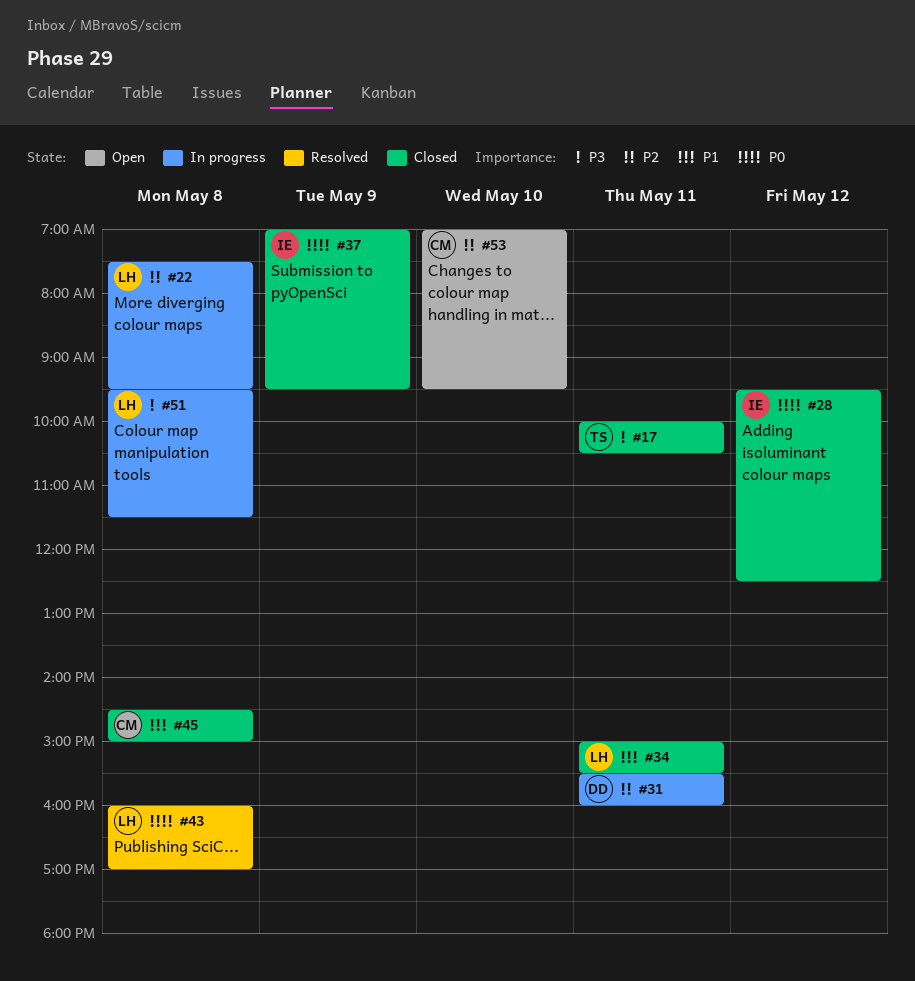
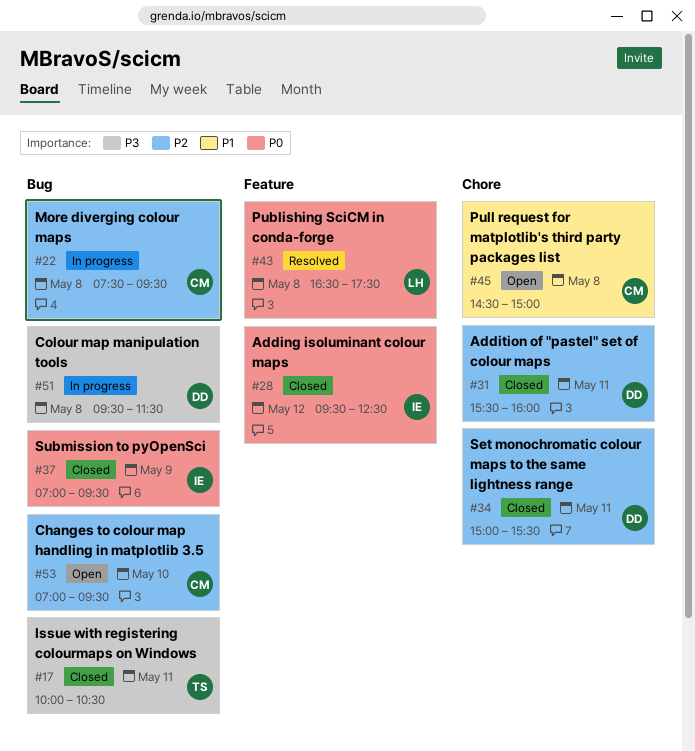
#22, owner: LH -> CM
#31, status: In progress -> Closed
#34, owner: LH -> DD
#34, priority: P1 -> P2
#43, begins: 16:00 -> 16:30
#43, ends: 17:00 -> 17:30
#45, status: Closed -> Open
#51, owner: LH -> DD

